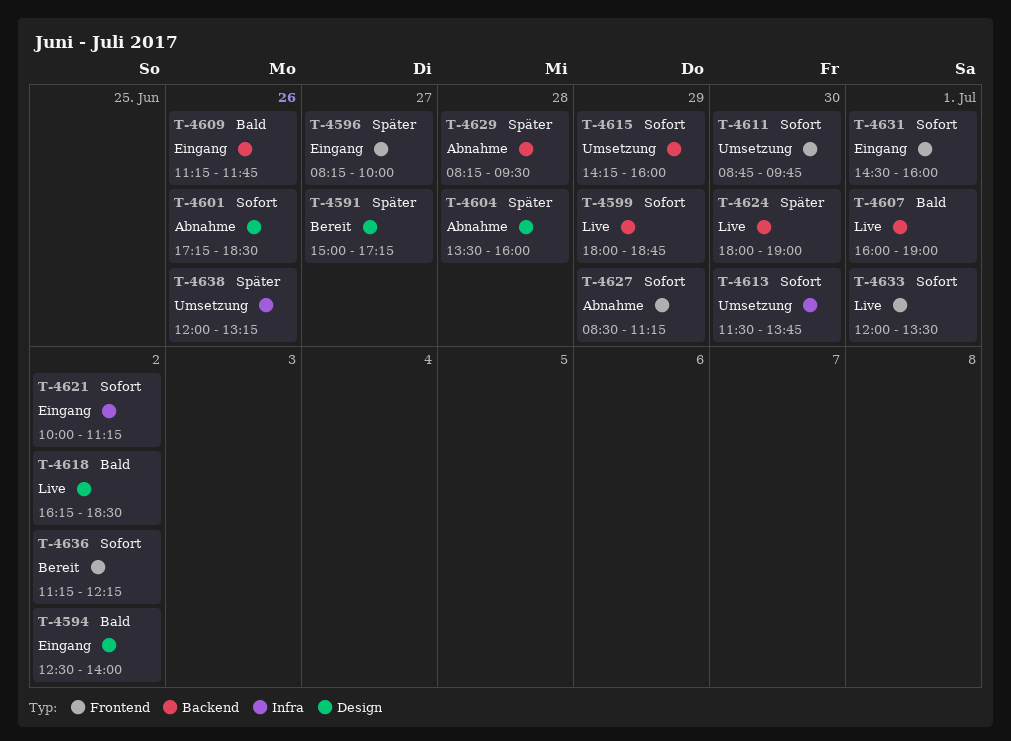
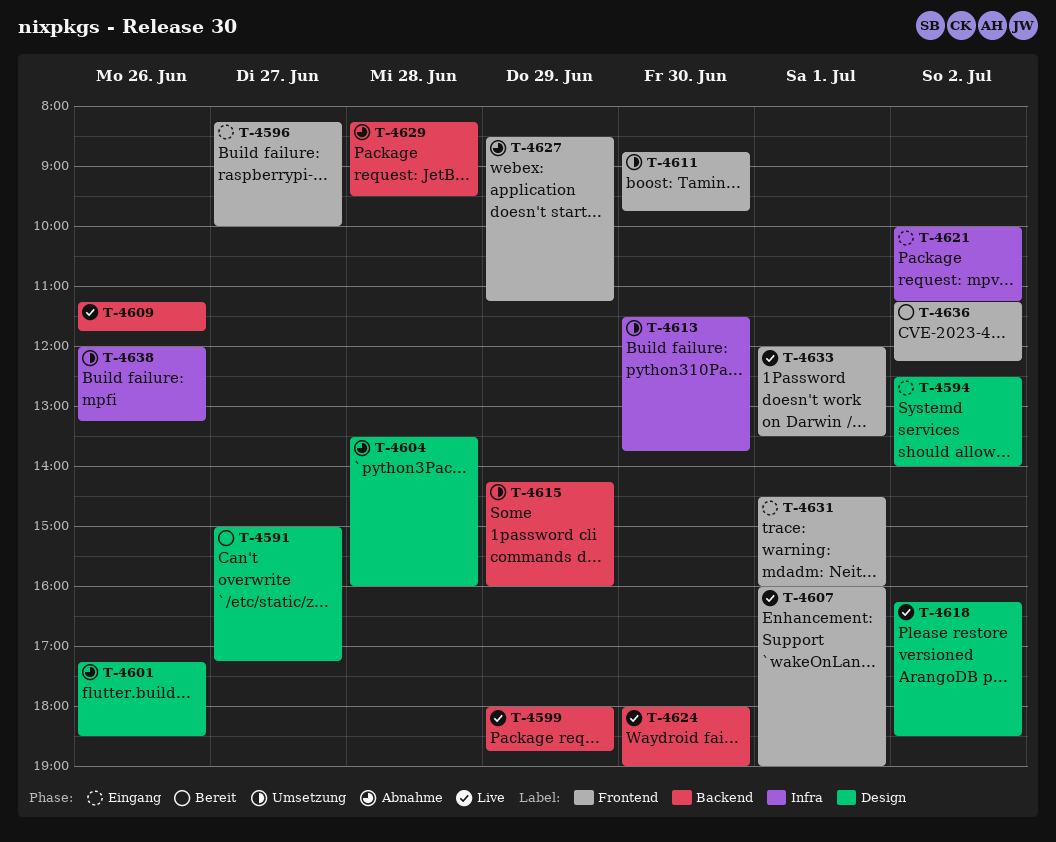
T-4607, label: Backend -> Frontend
T-4609, status: Eingang -> Live

